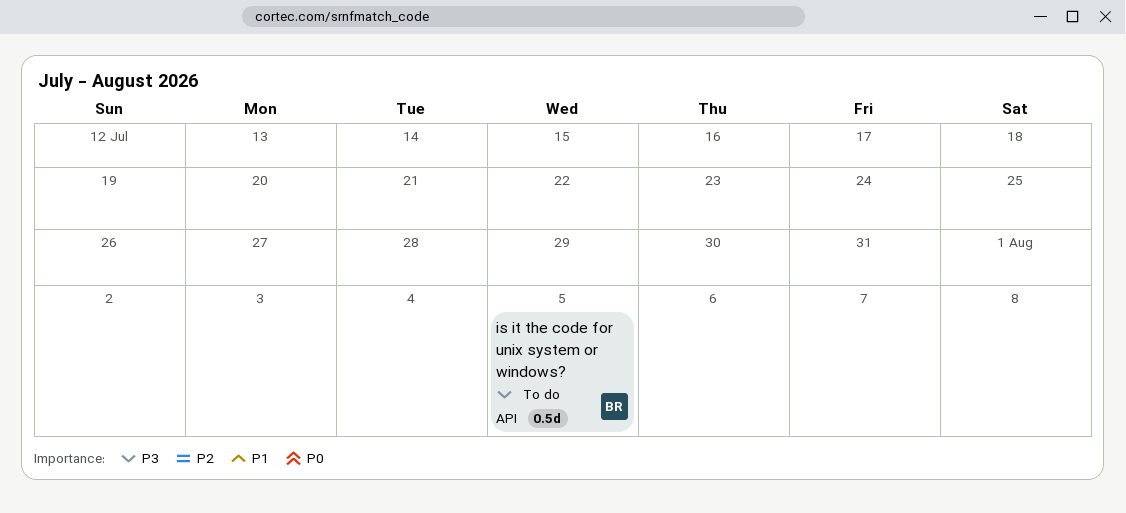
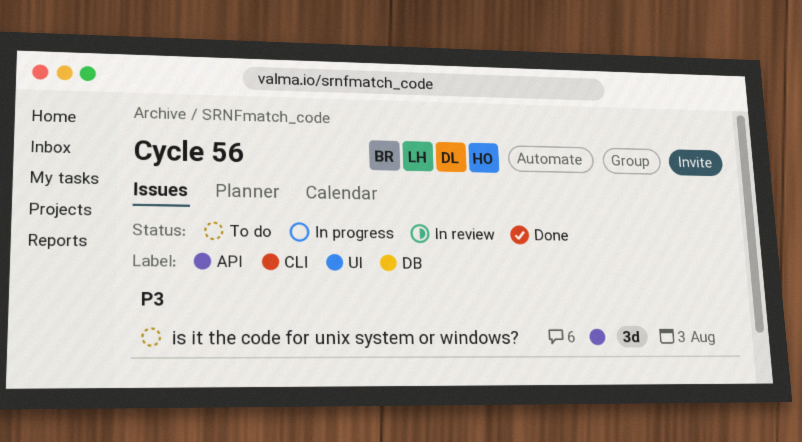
is it the code for unix system or windows?, estimate: 0.5d -> 3d
is it the code for unix system or windows?, due: Aug 5 -> Aug 3

